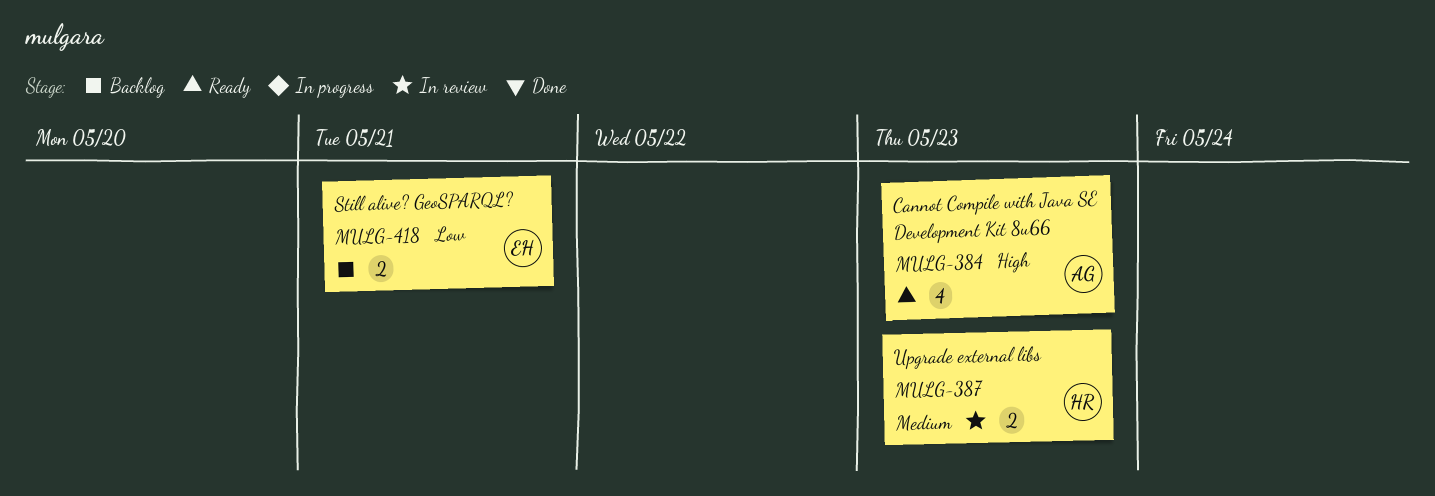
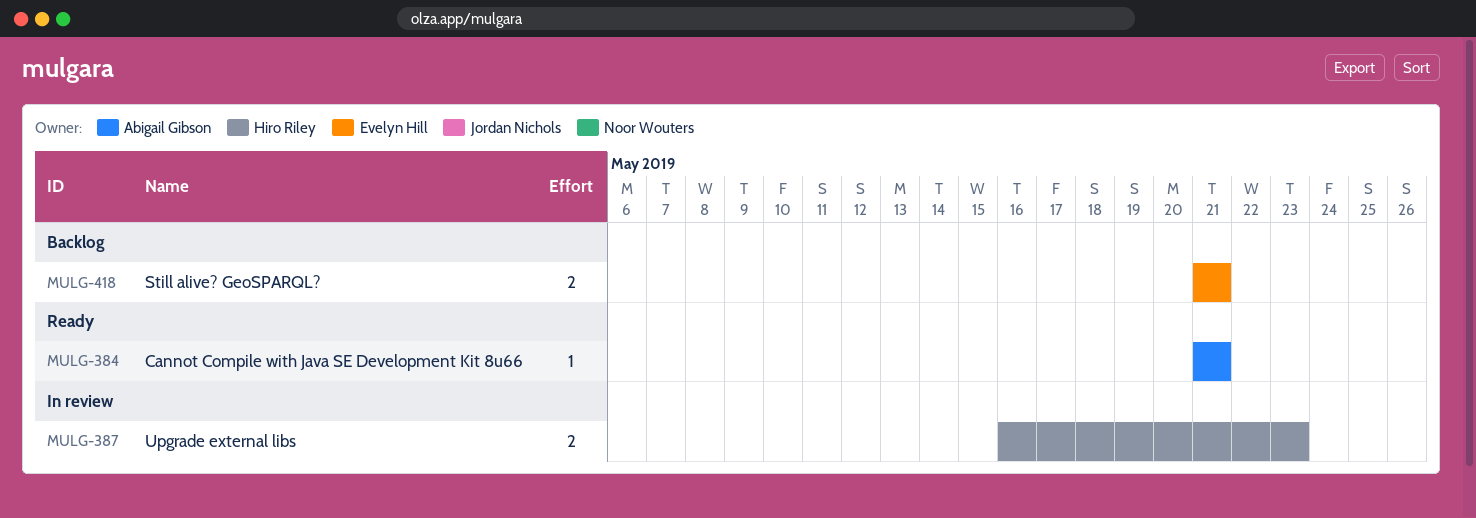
MULG-384, estimate: 4 -> 1
MULG-384, due: May 23 -> May 21

